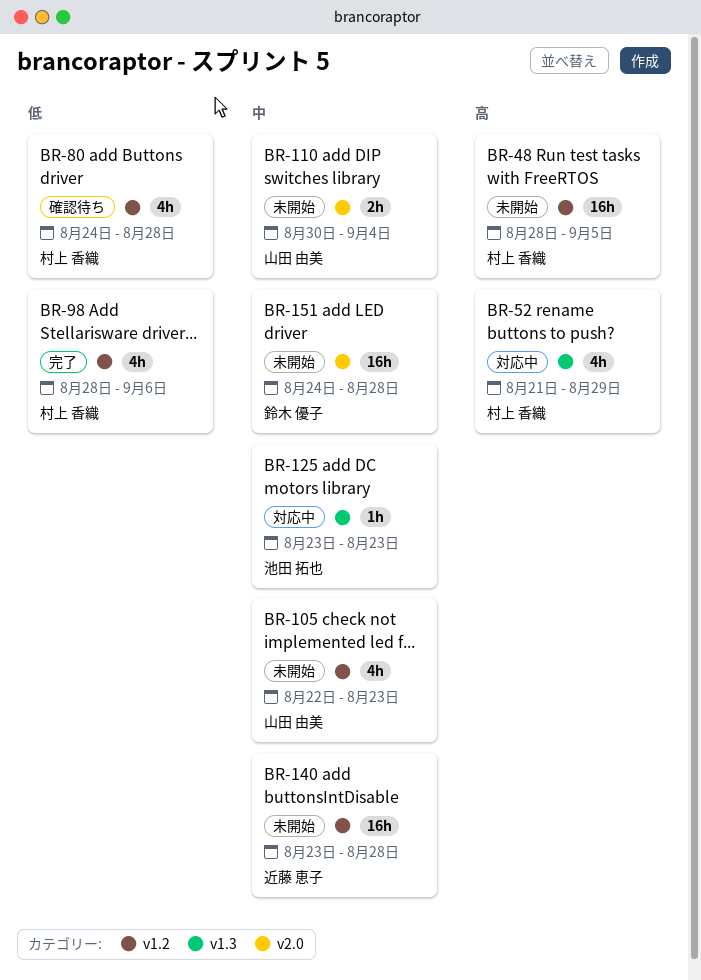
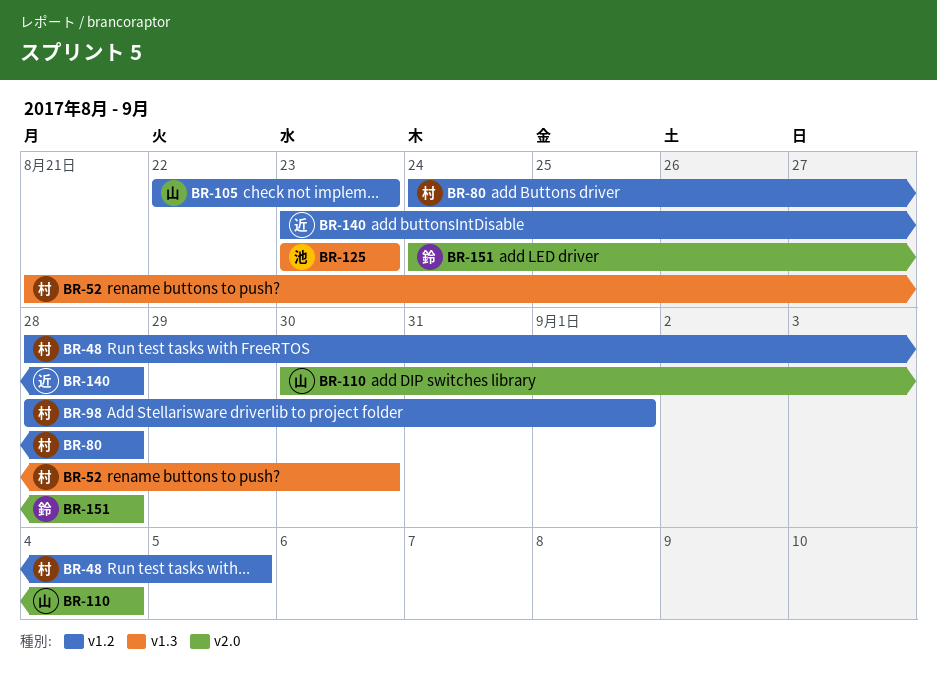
BR-52, due: Aug 29 -> Aug 30
BR-98, due: Sep 6 -> Sep 1

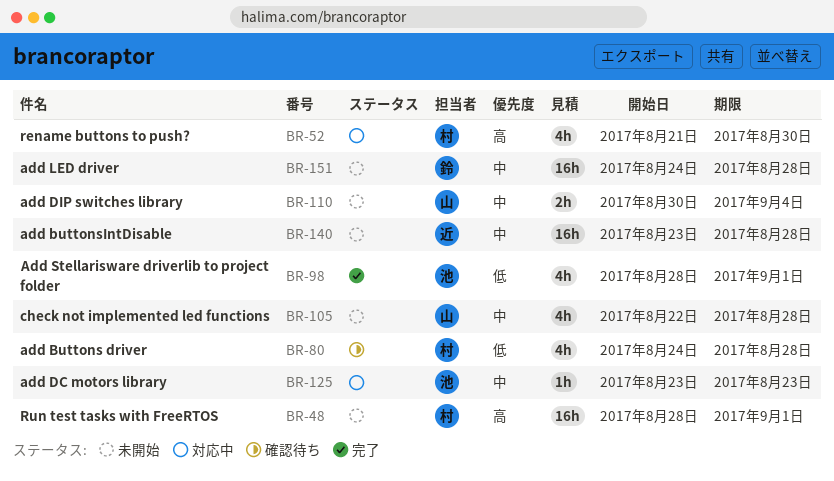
BR-48, due: Sep 5 -> Sep 1
BR-98, owner: 村 -> 池
BR-105, due: Aug 23 -> Aug 28

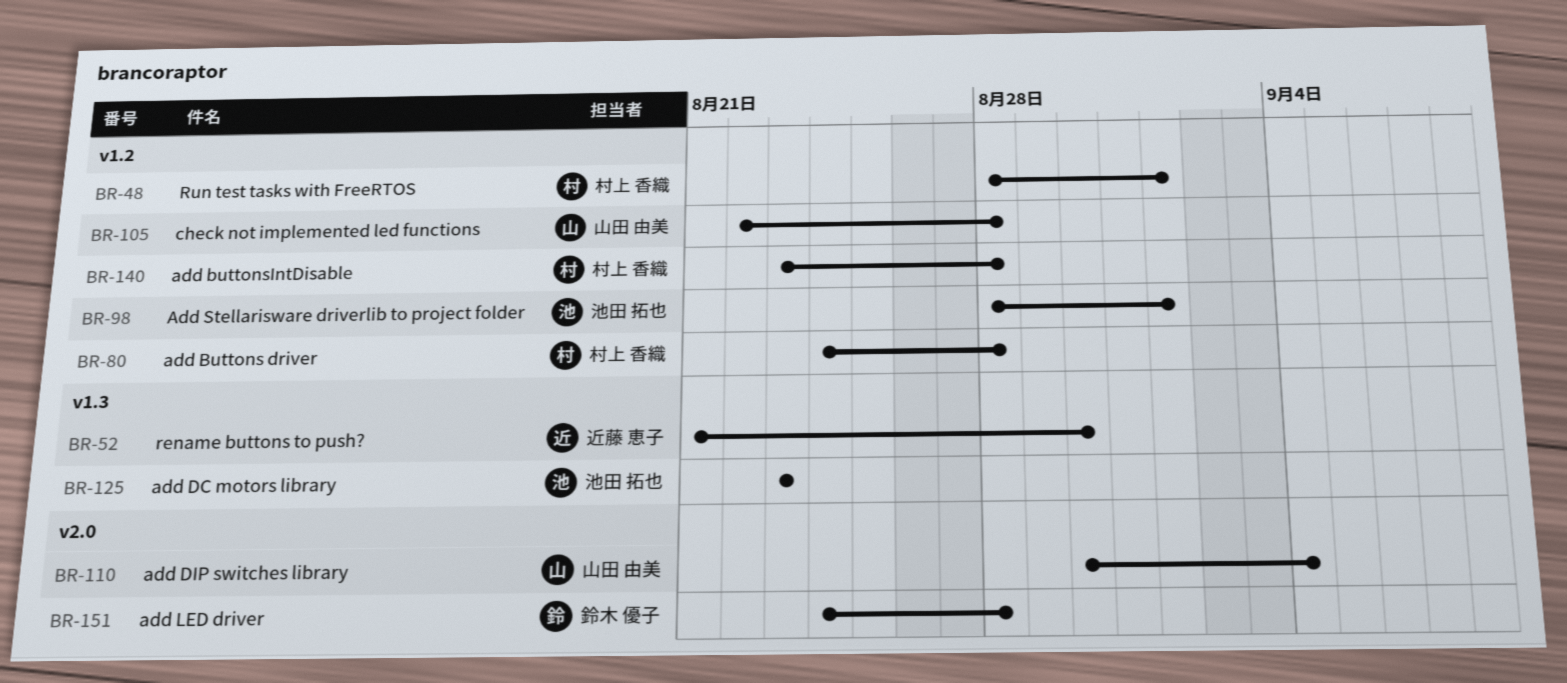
BR-52, owner: 村上 香織 -> 近藤 恵子
BR-140, owner: 近藤 恵子 -> 村上 香織

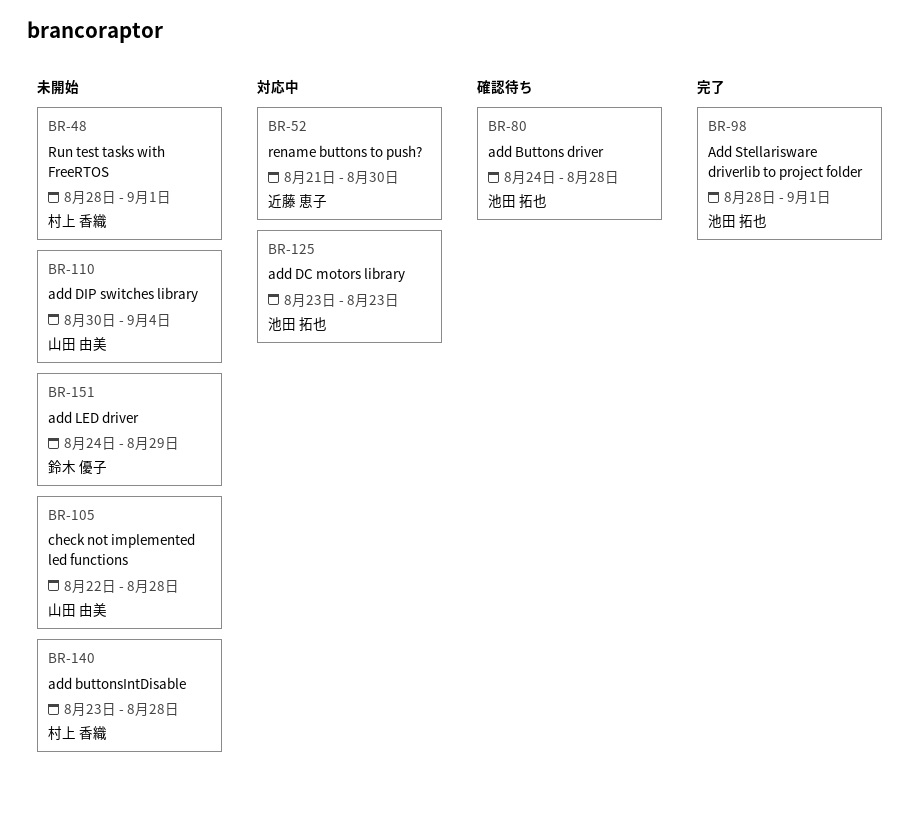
BR-80, owner: 村上 香織 -> 池田 拓也
BR-151, due: Aug 28 -> Aug 29

